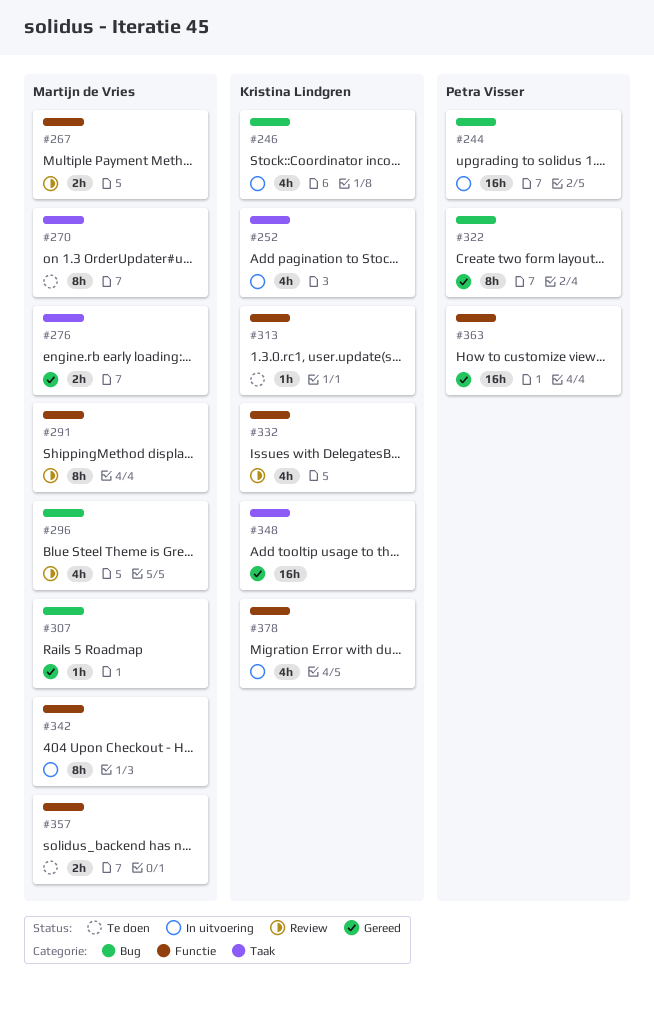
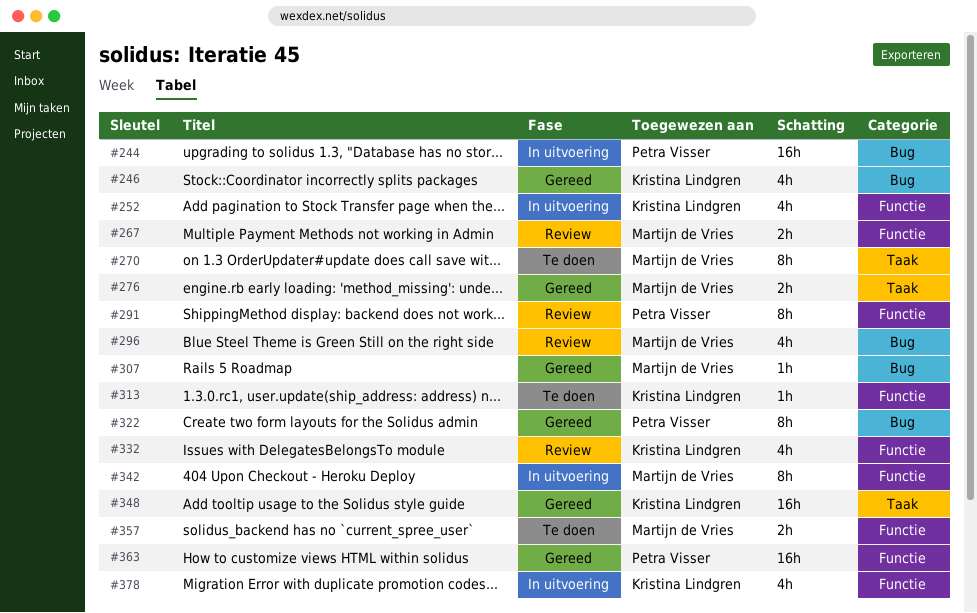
#246, status: In uitvoering -> Gereed
#252, label: Taak -> Functie
#291, owner: Martijn de Vries -> Petra Visser

